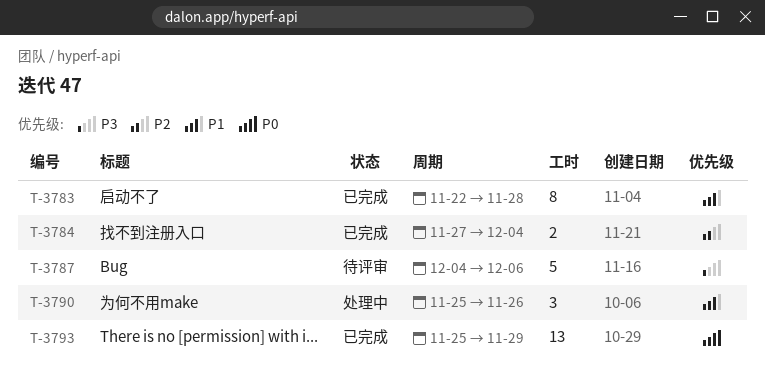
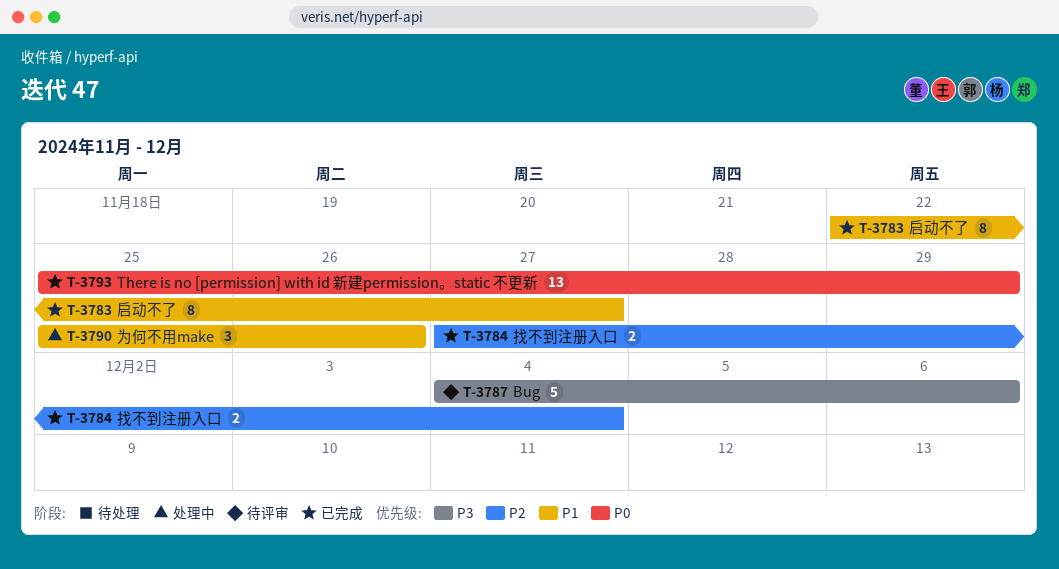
T-3783, due: Nov 28 -> Nov 27

